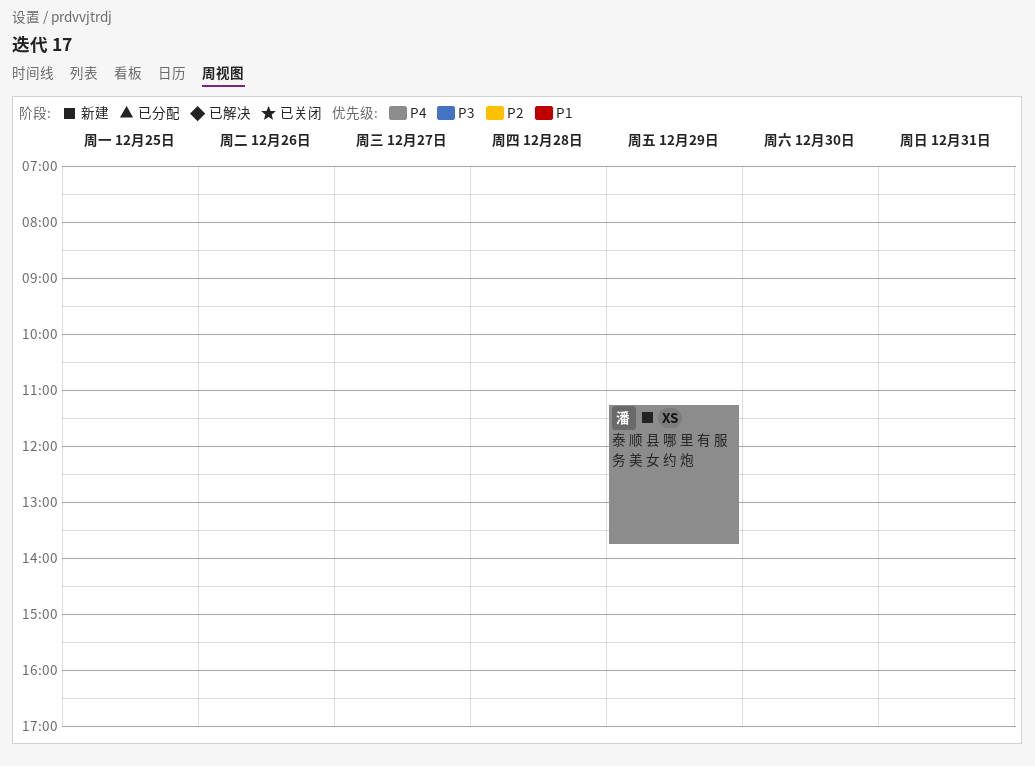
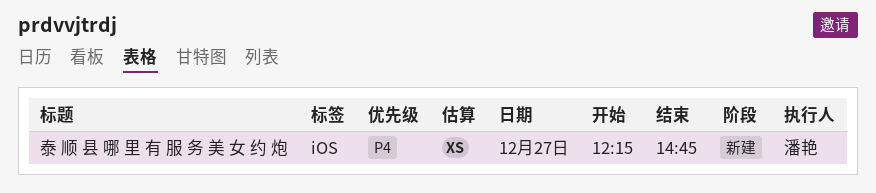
泰 顺 县 哪 里 有 服 务 美 女 约 炮, day: Dec 29 -> Dec 27
泰 顺 县 哪 里 有 服 务 美 女 约 炮, begins: 11:15 -> 12:15
泰 顺 县 哪 里 有 服 务 美 女 约 炮, ends: 13:45 -> 14:45

